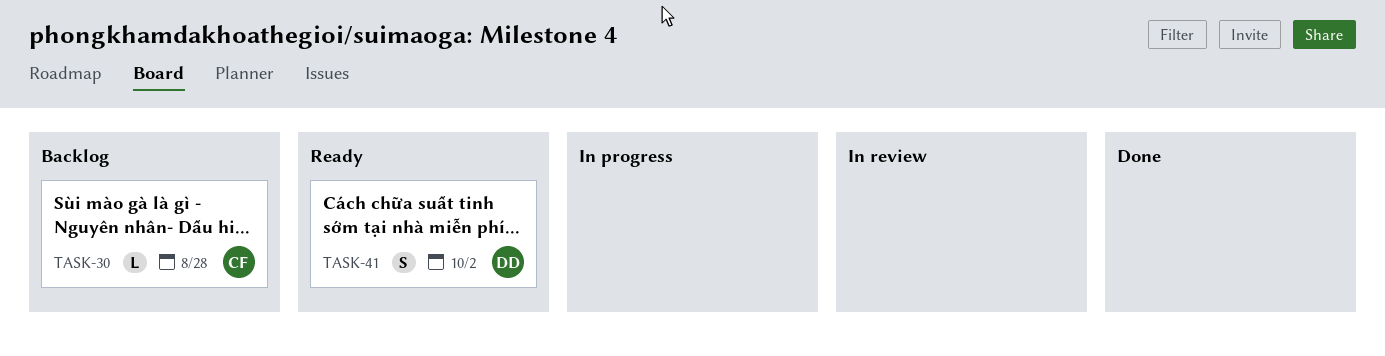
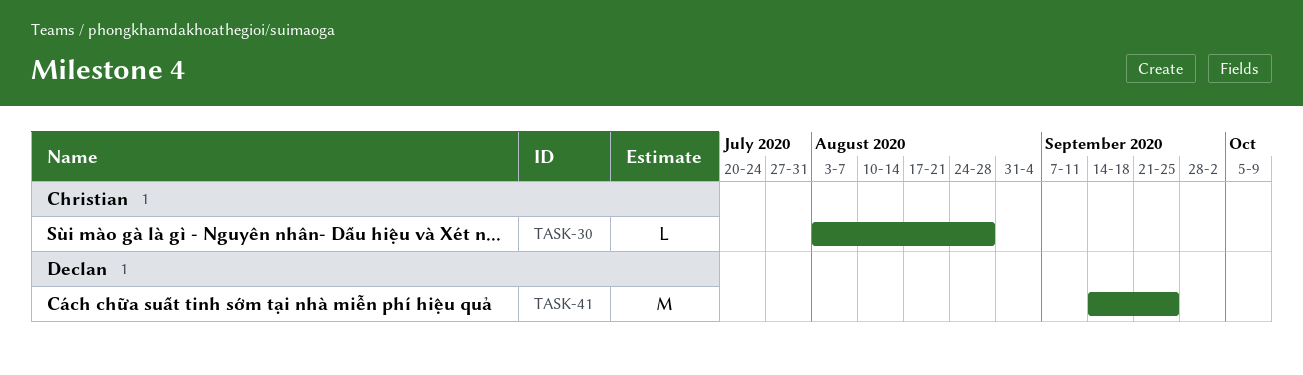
TASK-41, estimate: S -> M
TASK-41, due: Oct 2 -> Sep 25

